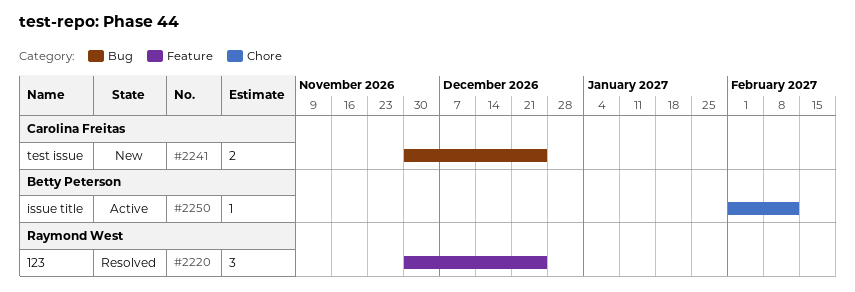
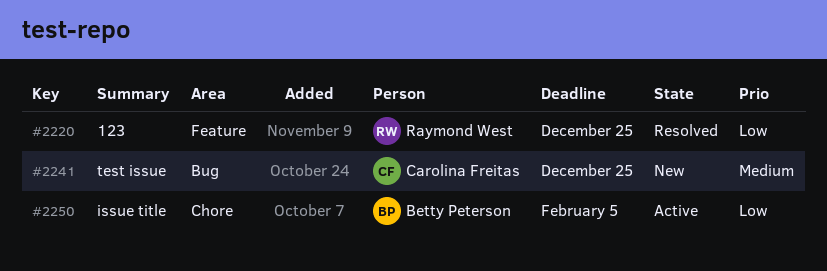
#2250, due: Feb 12 -> Feb 5

